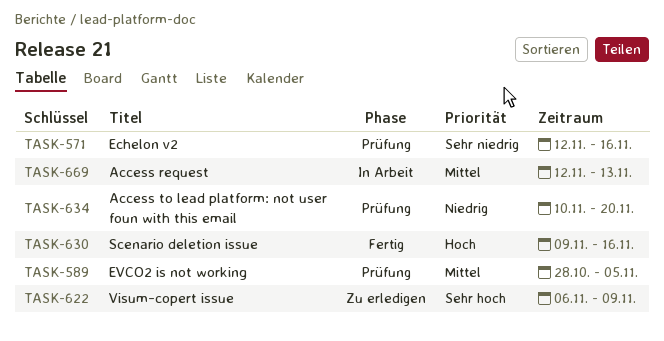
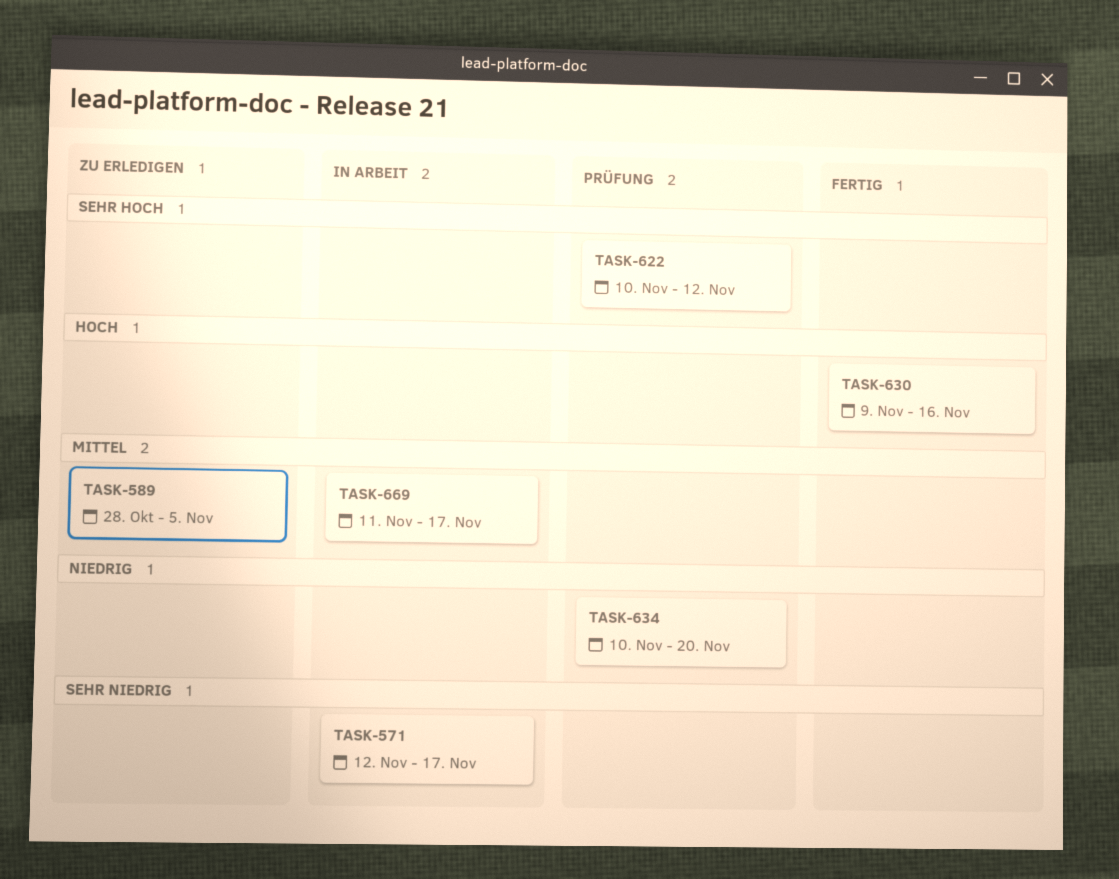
TASK-571, status: Prüfung -> In Arbeit
TASK-571, due: Nov 16 -> Nov 17
TASK-589, status: Prüfung -> Zu erledigen
TASK-622, status: Zu erledigen -> Prüfung
TASK-622, start: Nov 6 -> Nov 10
TASK-622, due: Nov 9 -> Nov 12
TASK-669, start: Nov 12 -> Nov 11
TASK-669, due: Nov 13 -> Nov 17

